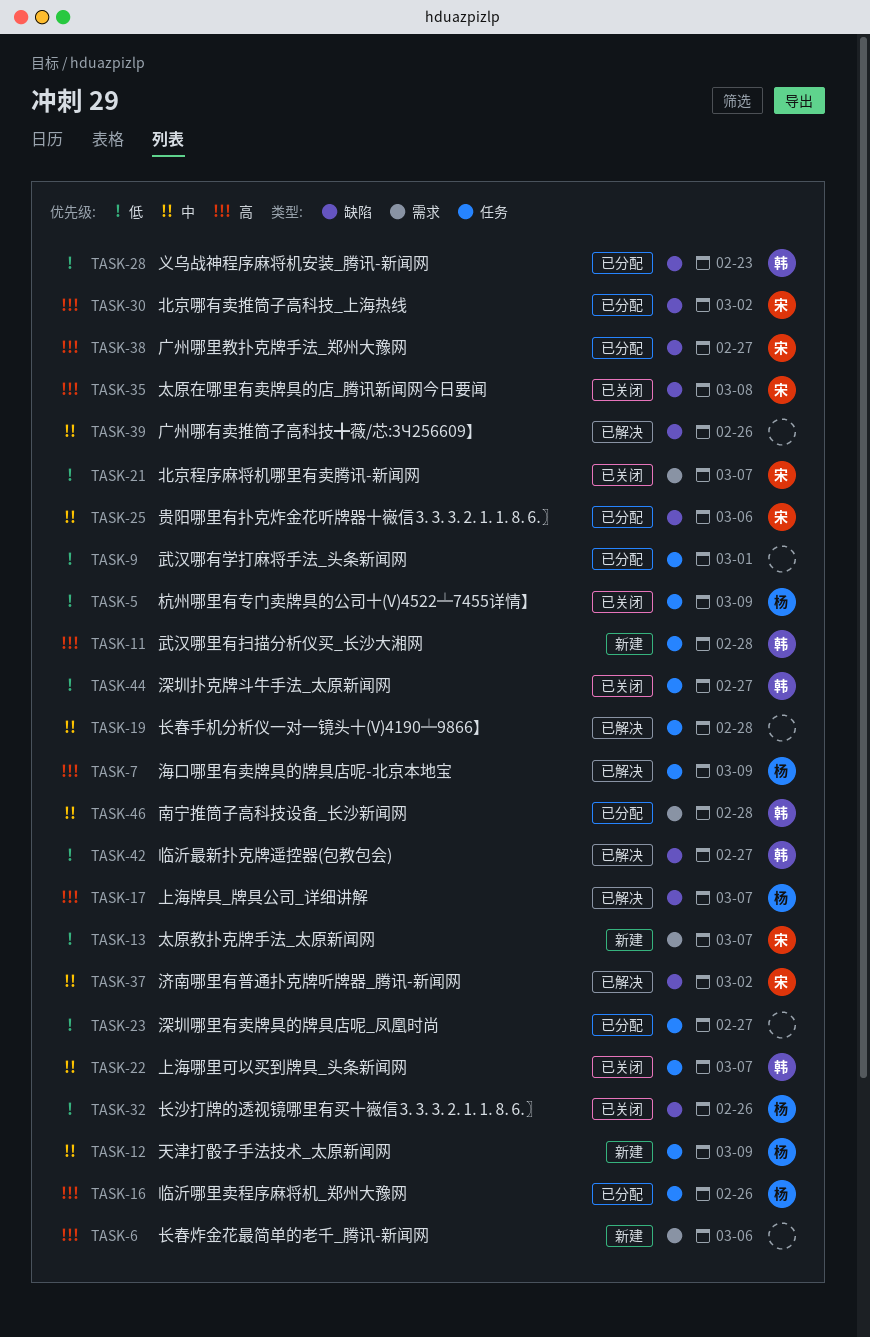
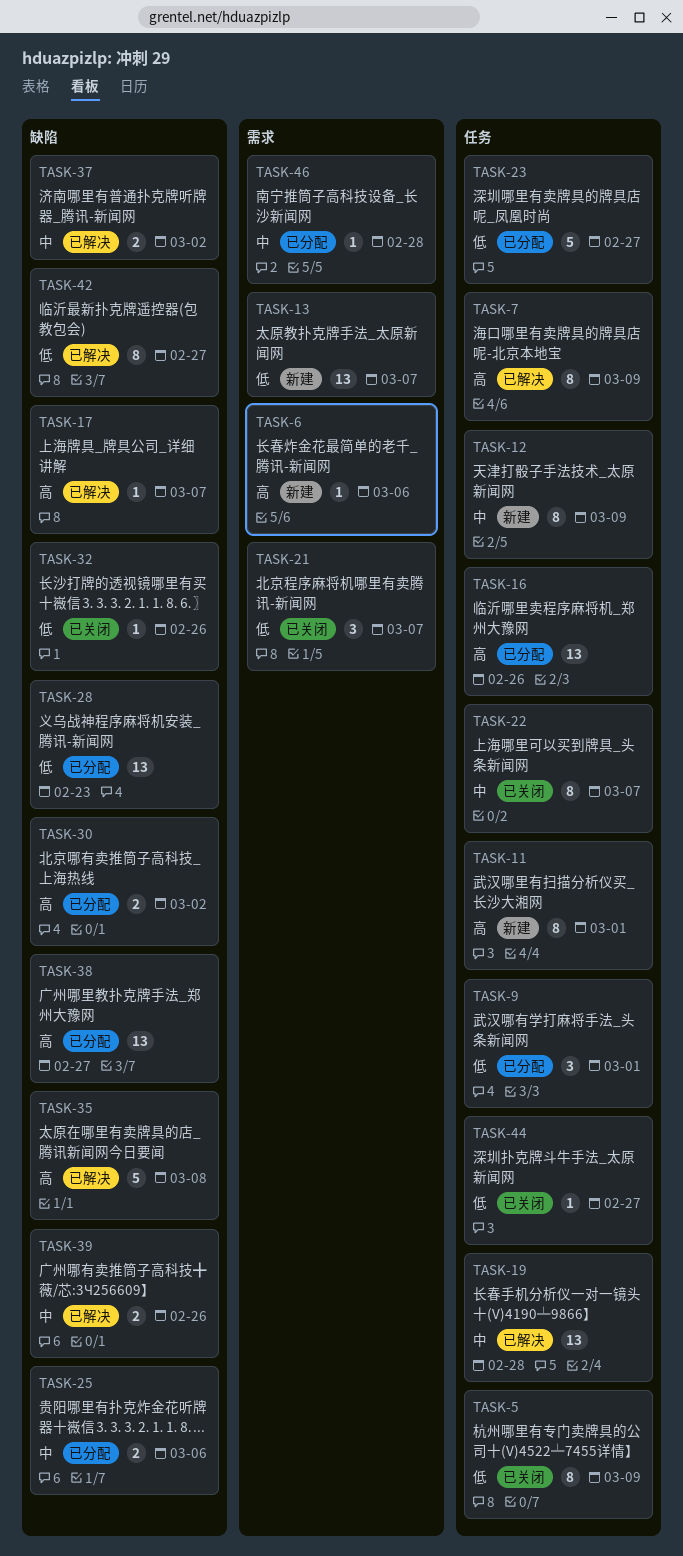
TASK-11, due: Feb 28 -> Mar 1
TASK-35, status: 已关闭 -> 已解决

